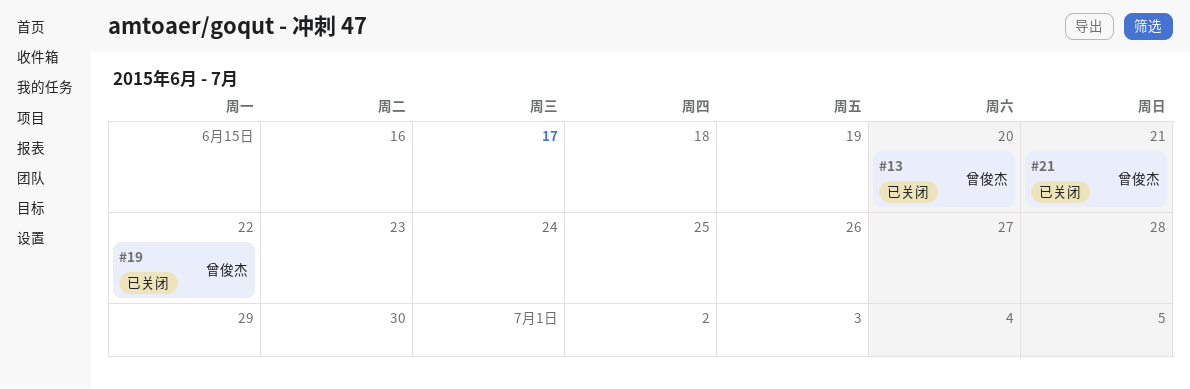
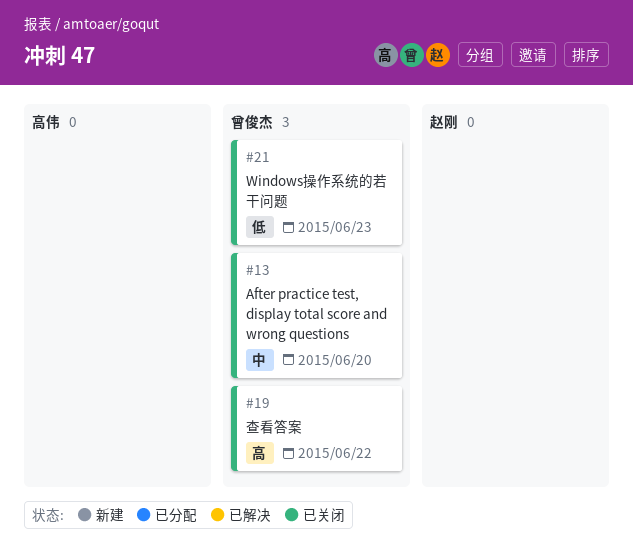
#21, due: Jun 21 -> Jun 23

